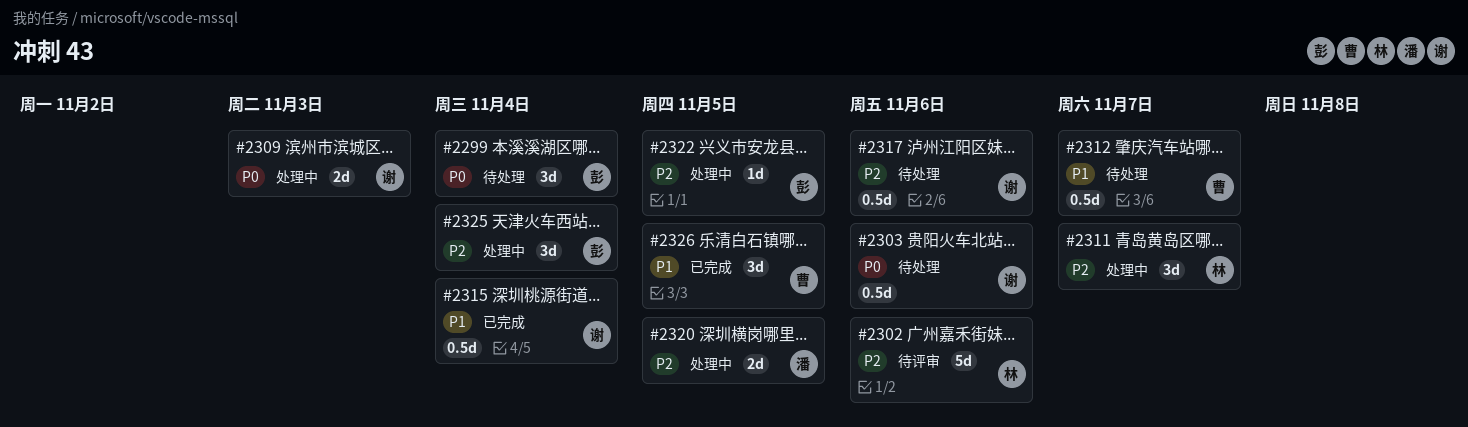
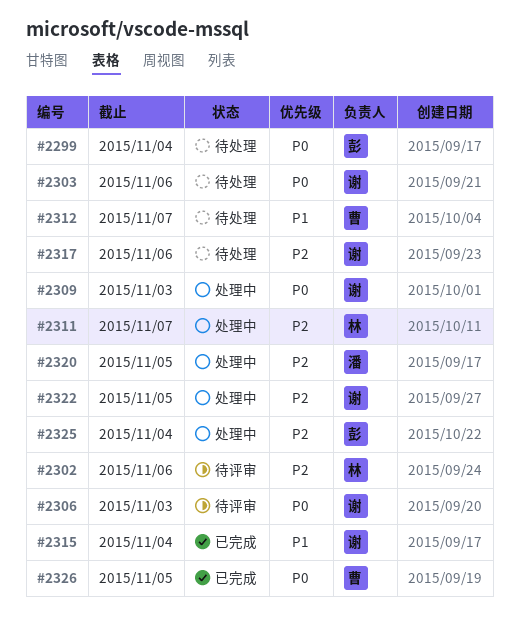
#2306: none -> present
#2322, owner: 彭 -> 谢
#2326, priority: P1 -> P0

